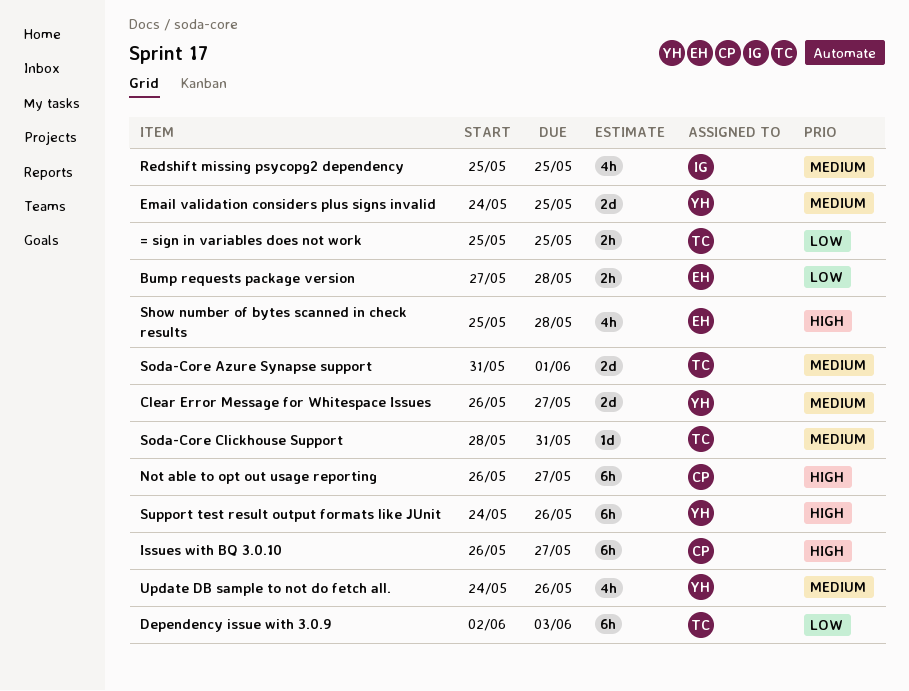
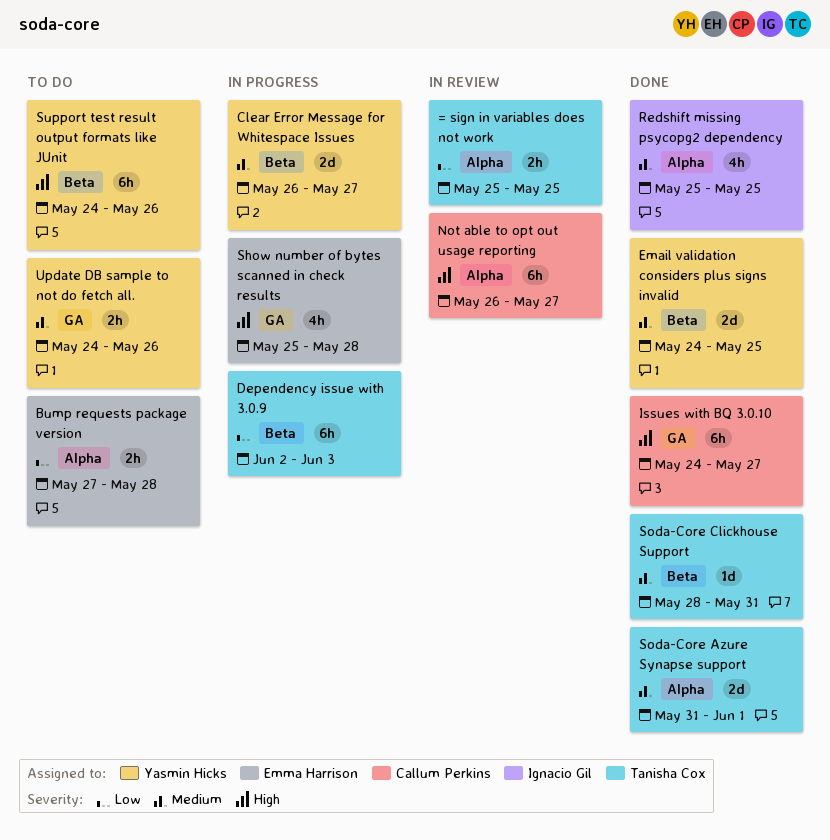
Issues with BQ 3.0.10, start: May 26 -> May 24
Update DB sample to not do fetch all., estimate: 4h -> 2h

